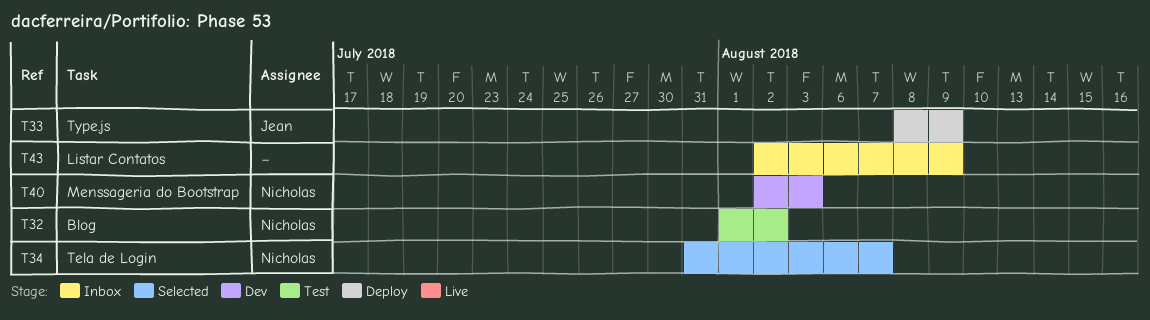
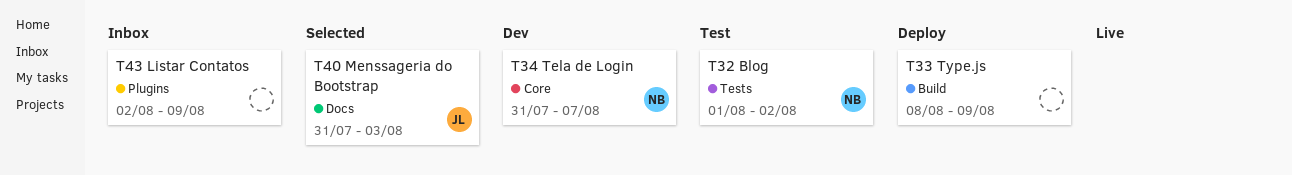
T33, owner: Jean -> none
T34, status: Selected -> Dev
T40, status: Dev -> Selected
T40, owner: Nicholas -> Jean
T40, start: Aug 2 -> Jul 31

